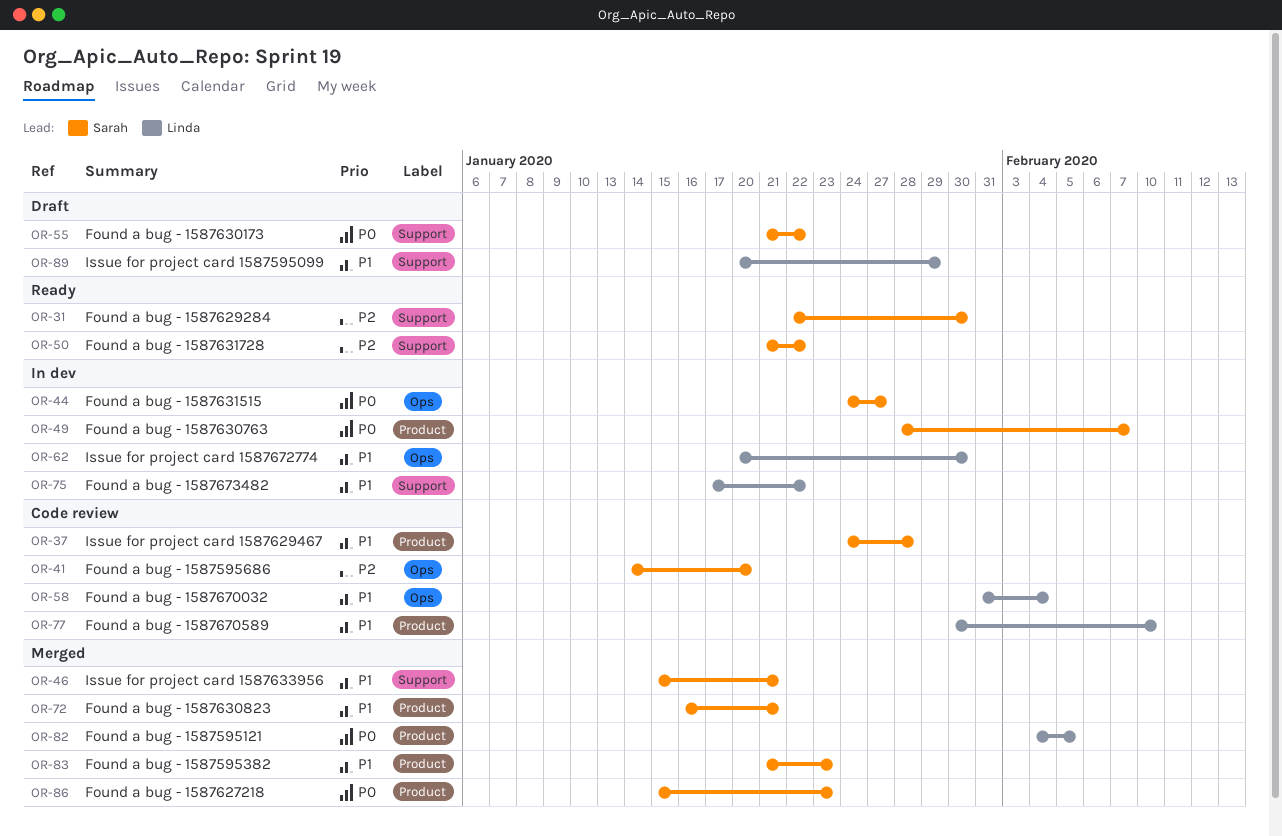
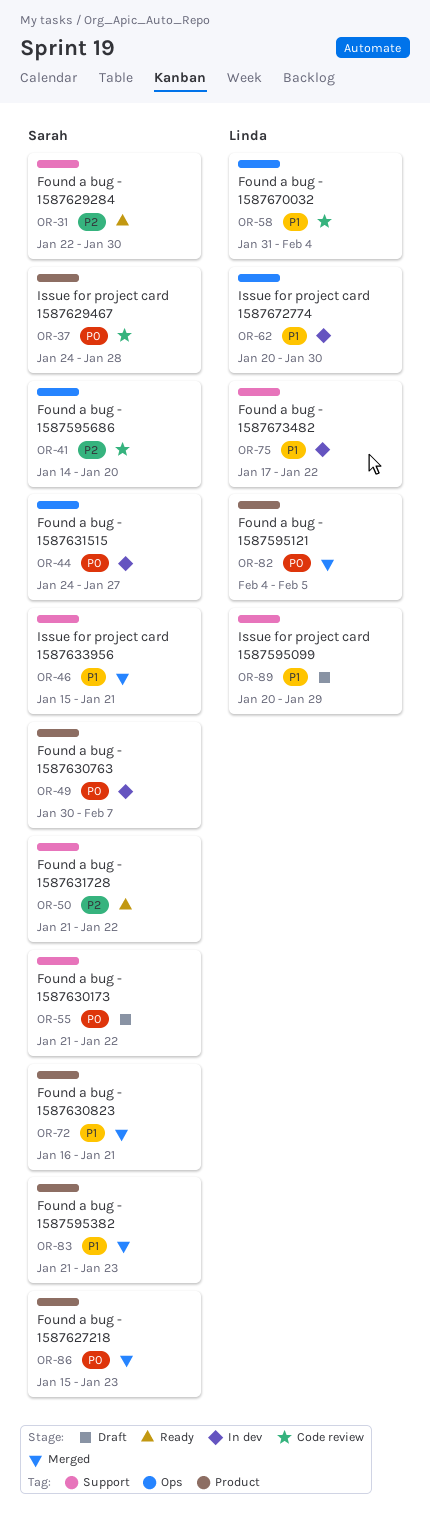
OR-37, priority: P1 -> P0
OR-49, start: Jan 28 -> Jan 30
OR-77: present -> none

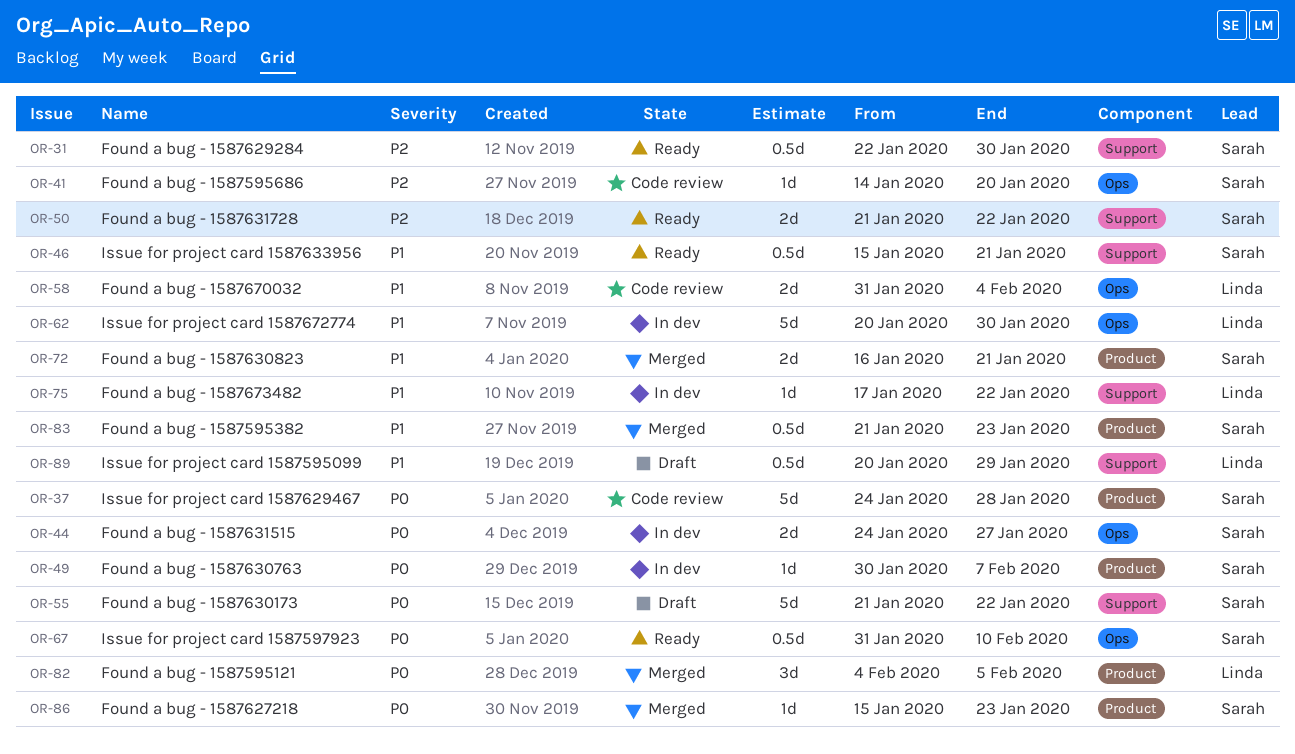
OR-46, status: Merged -> Ready
OR-67: none -> present

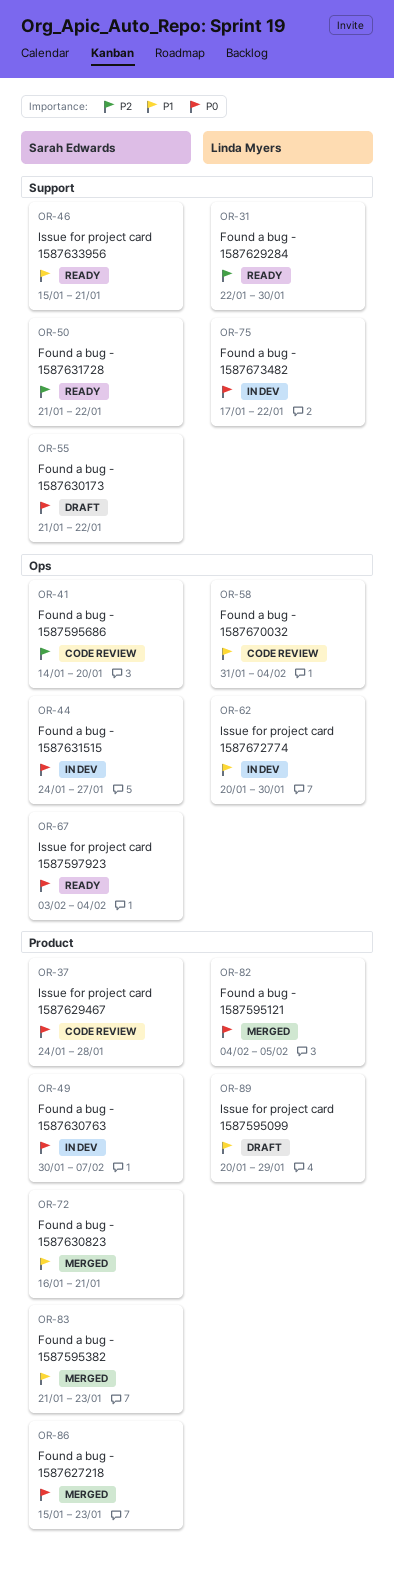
OR-31, owner: Sarah Edwards -> Linda Myers
OR-67, start: Jan 31 -> Feb 3
OR-67, due: Feb 10 -> Feb 4
OR-75, priority: P1 -> P0
OR-89, label: Support -> Product

